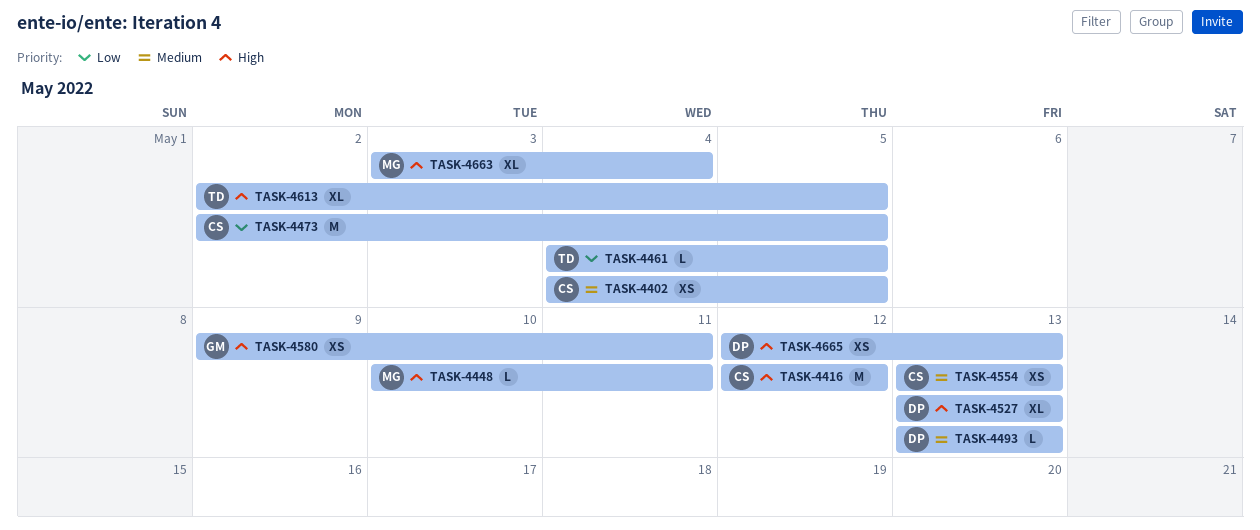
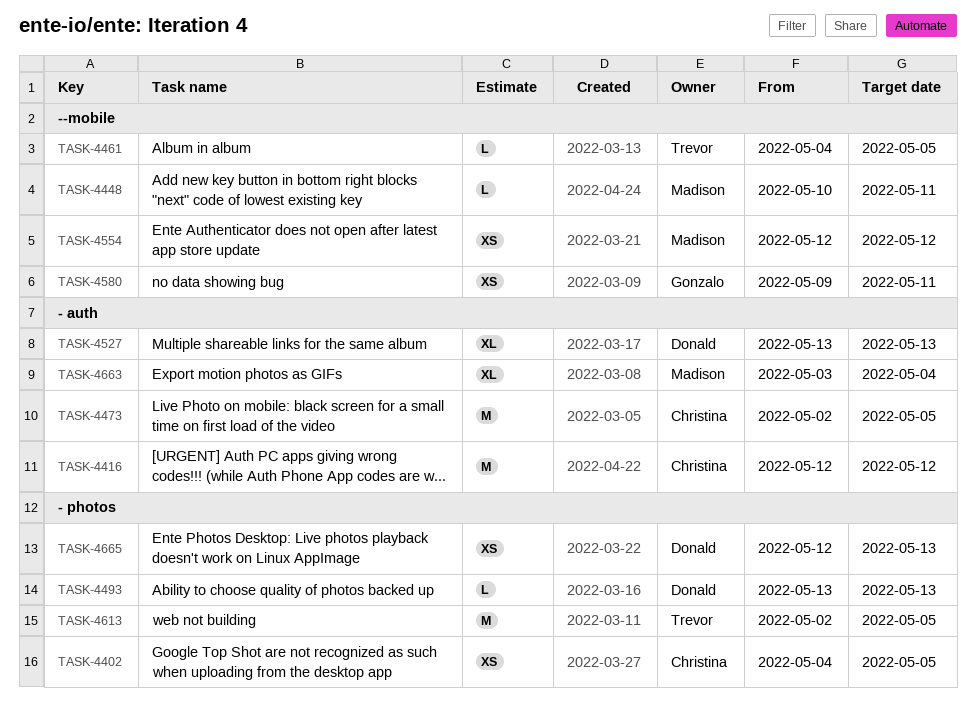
TASK-4554, owner: Christina -> Madison
TASK-4554, start: May 13 -> May 12
TASK-4554, due: May 13 -> May 12
TASK-4613, estimate: XL -> M

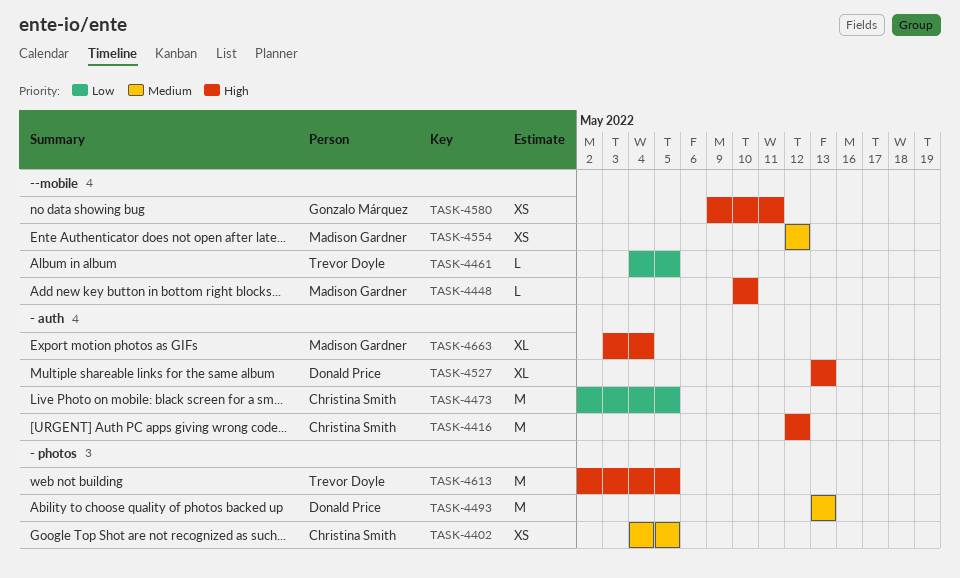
TASK-4448, due: May 11 -> May 10
TASK-4493, estimate: L -> M
TASK-4665: present -> none

